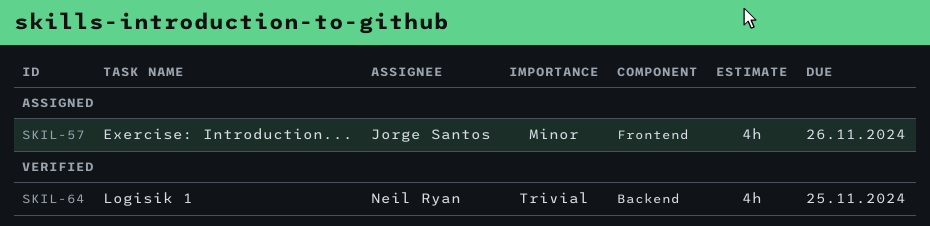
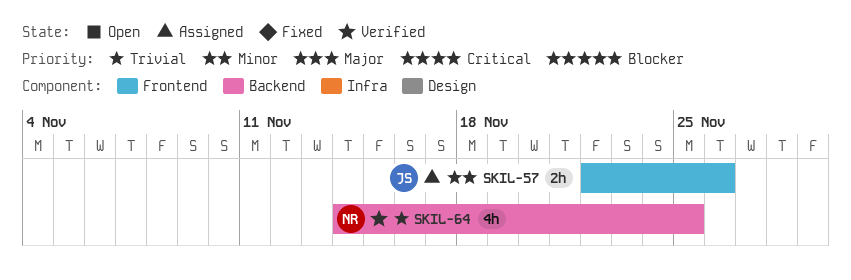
SKIL-57, estimate: 4h -> 2h

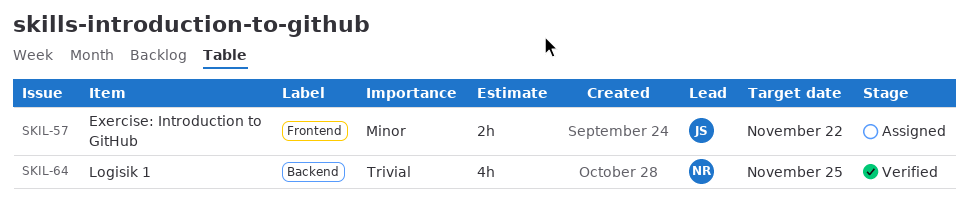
SKIL-57, due: Nov 26 -> Nov 22

